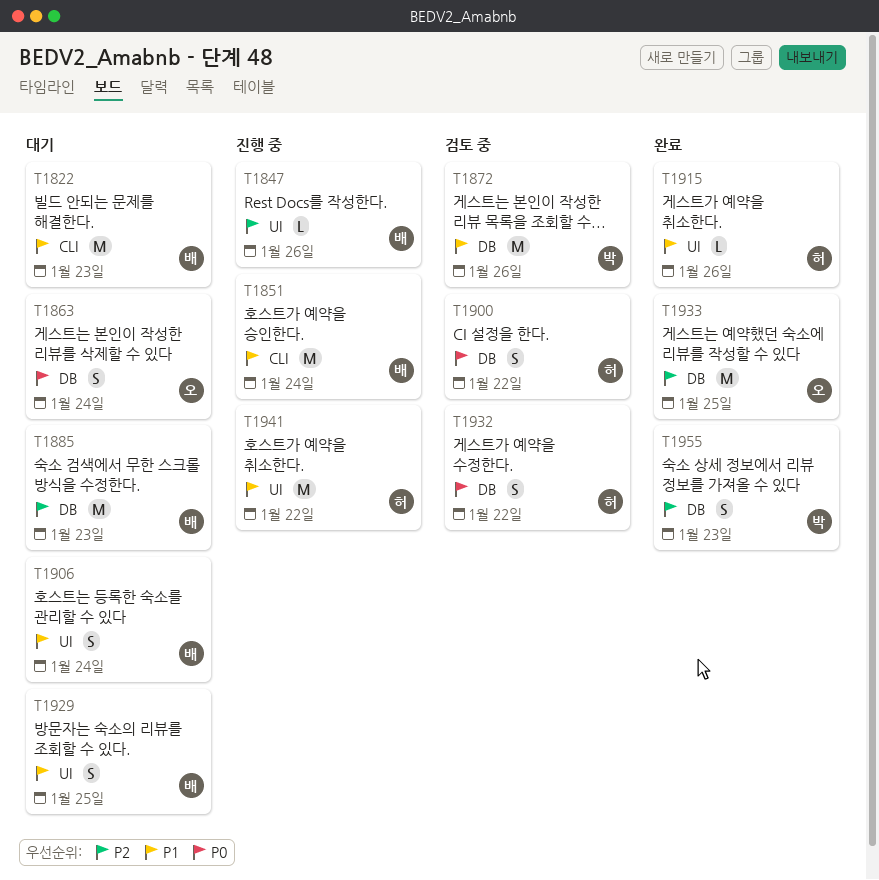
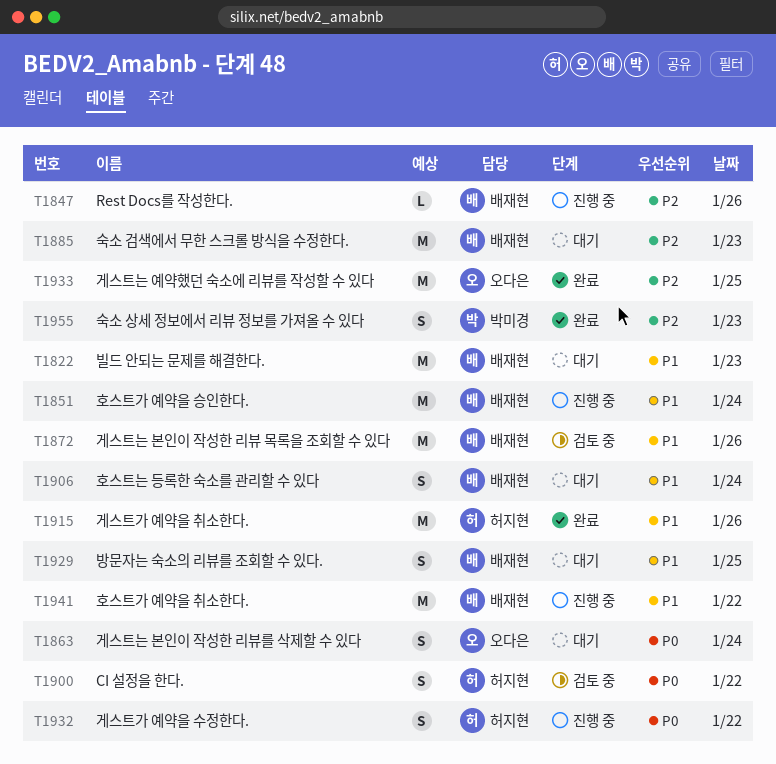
T1872, owner: 박미경 -> 배재현
T1915, estimate: L -> M
T1932, status: 검토 중 -> 진행 중
T1941, owner: 허지현 -> 배재현

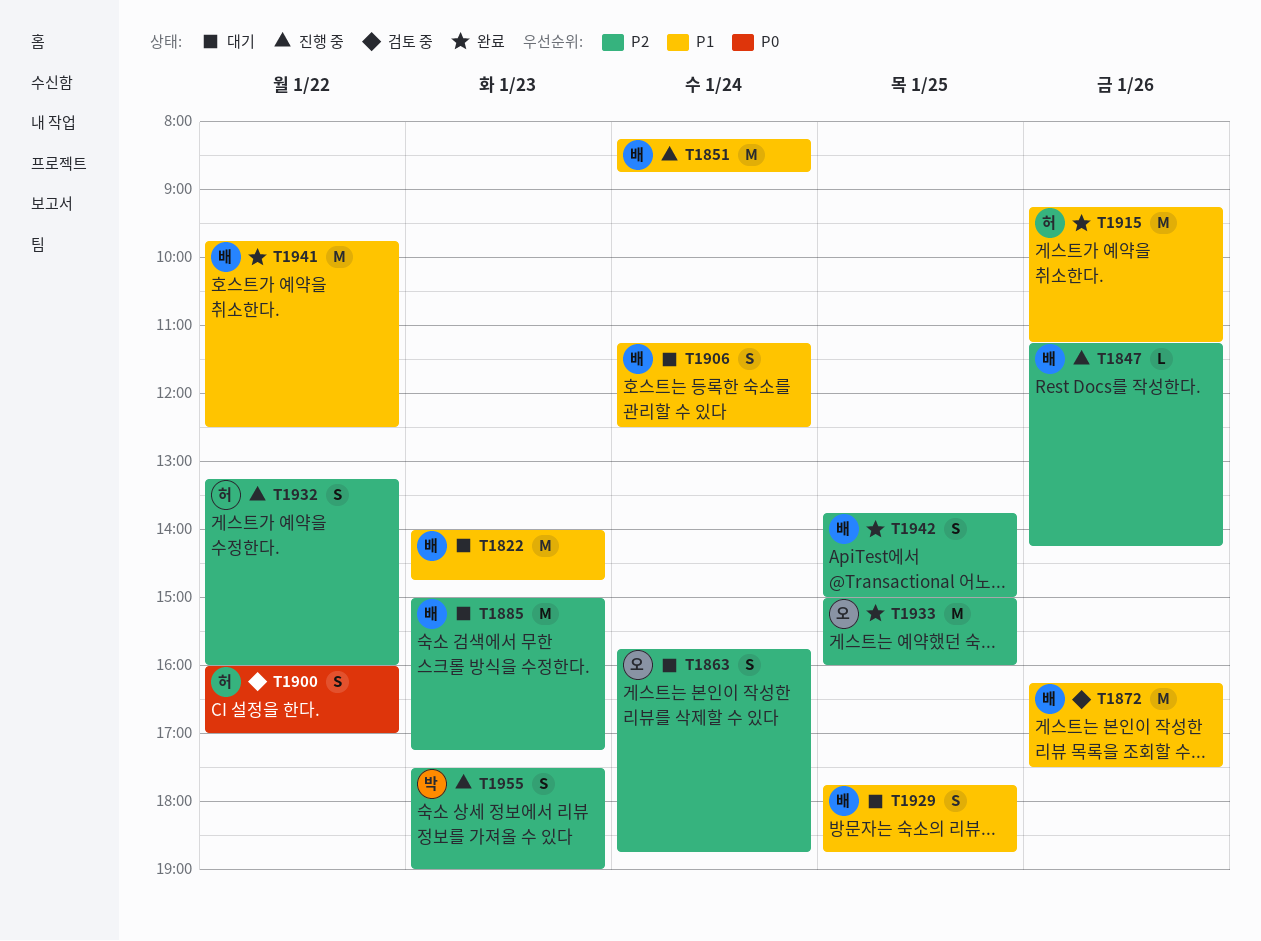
T1863, priority: P0 -> P2
T1932, priority: P0 -> P2
T1941, status: 진행 중 -> 완료
T1942: none -> present
T1955, status: 완료 -> 진행 중

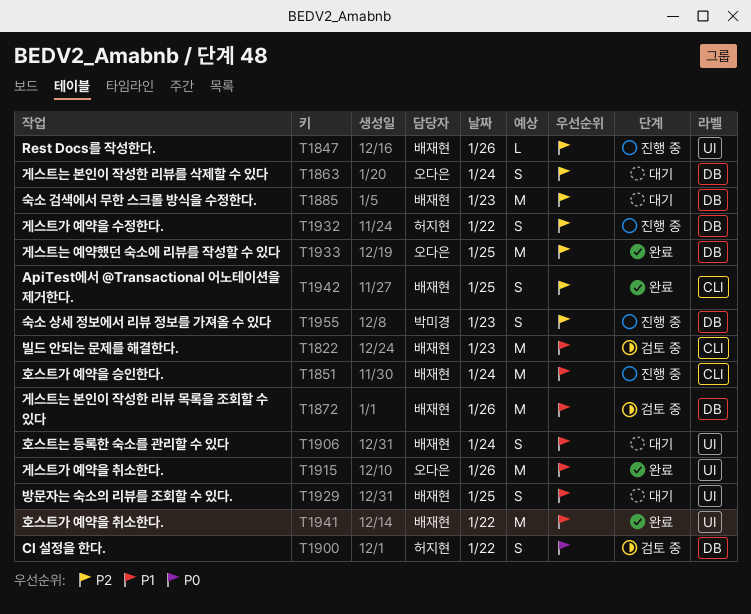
T1822, status: 대기 -> 검토 중
T1915, owner: 허지현 -> 오다은

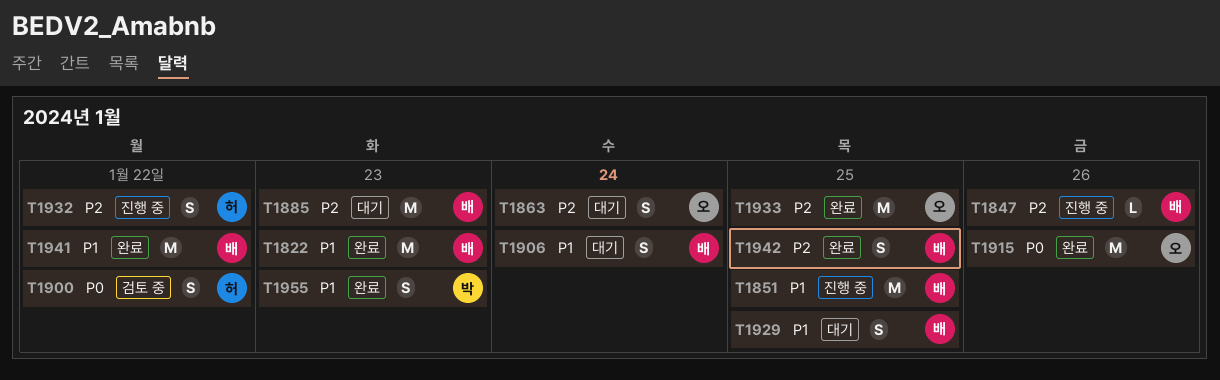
T1822, status: 검토 중 -> 완료
T1851, day: Jan 24 -> Jan 25
T1872: present -> none
T1915, priority: P1 -> P0
T1955, status: 진행 중 -> 완료
T1955, priority: P2 -> P1

